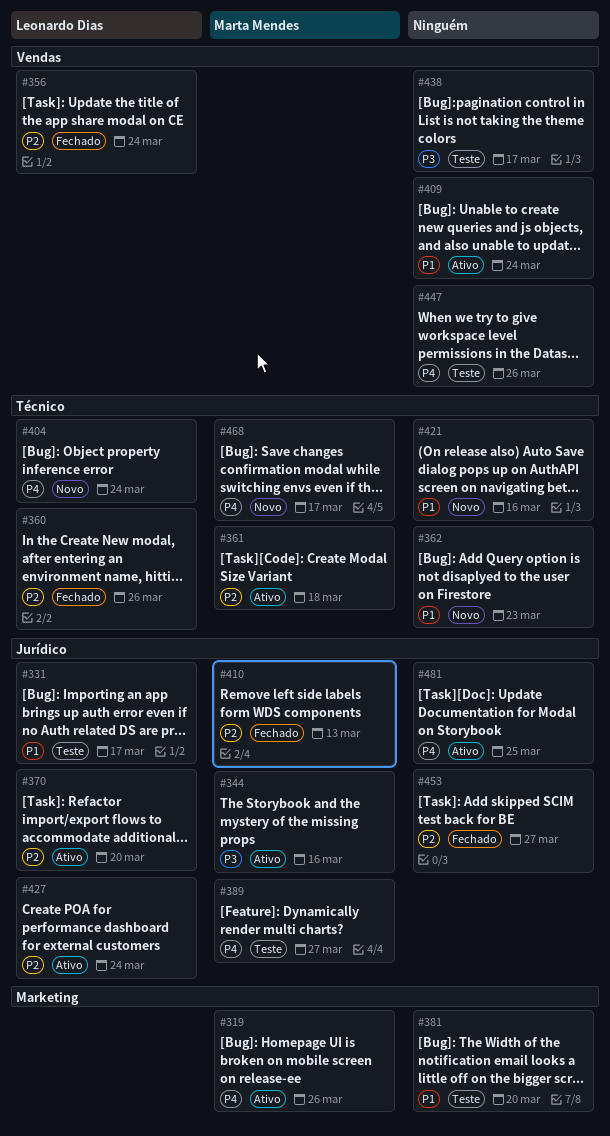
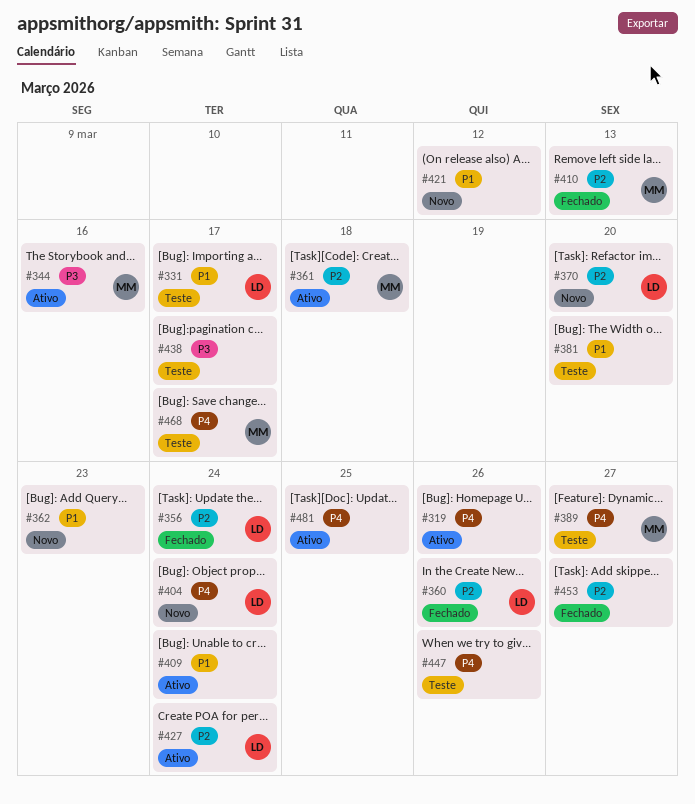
#319, owner: Marta Mendes -> none
#370, status: Ativo -> Novo
#421, due: Mar 16 -> Mar 12
#468, status: Novo -> Teste

